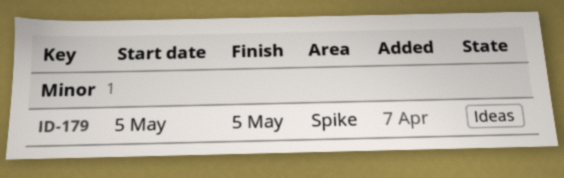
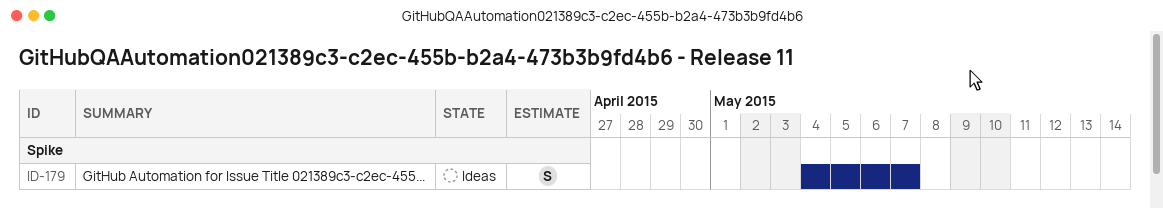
ID-179, start: May 5 -> May 4
ID-179, due: May 5 -> May 7

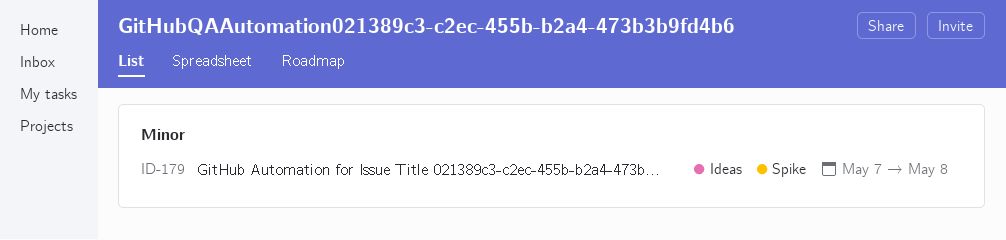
ID-179, start: May 4 -> May 7
ID-179, due: May 7 -> May 8

